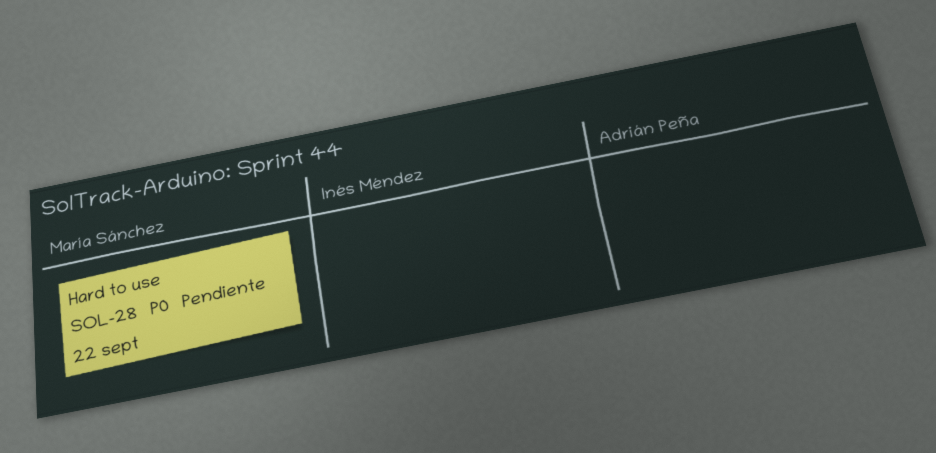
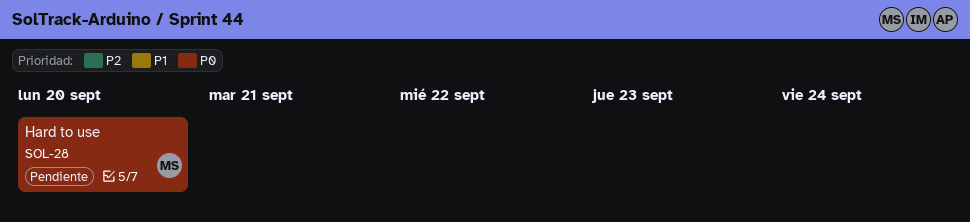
SOL-28, due: Sep 22 -> Sep 20

